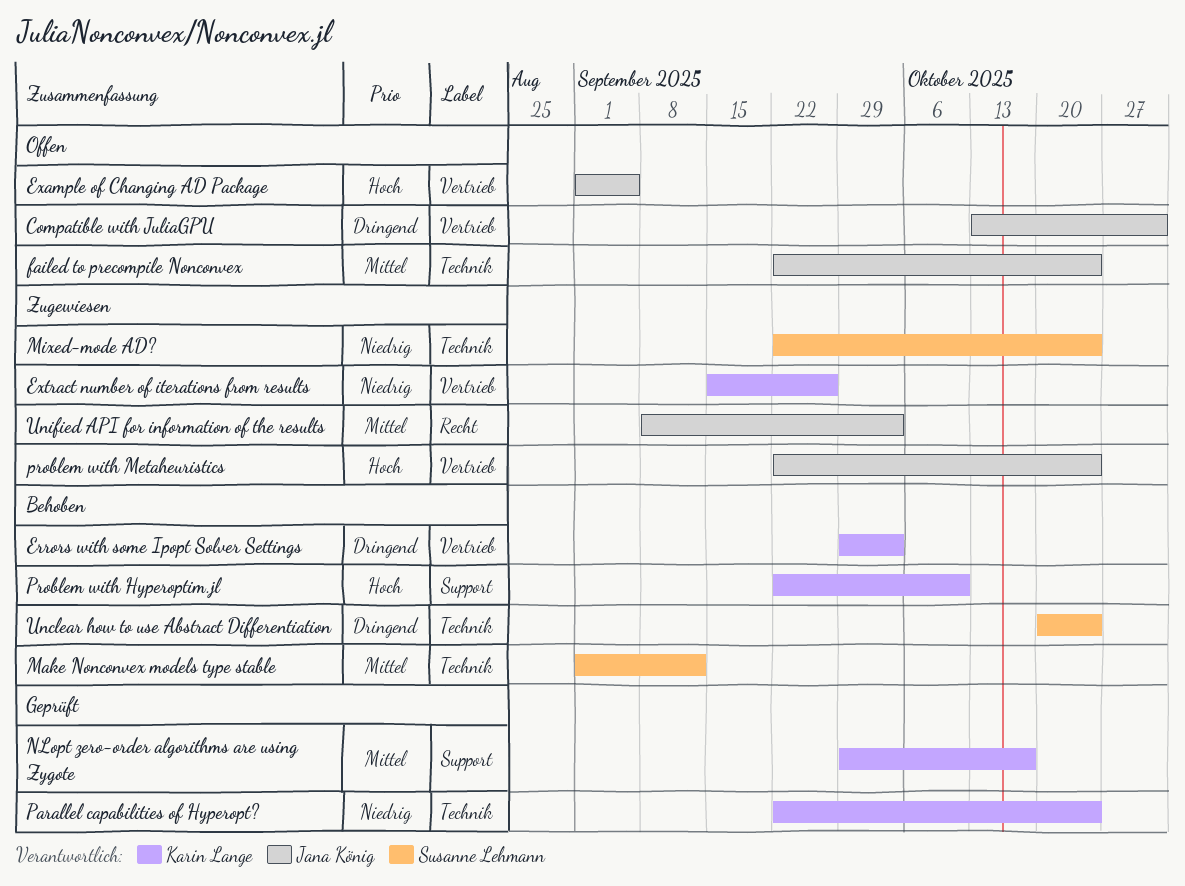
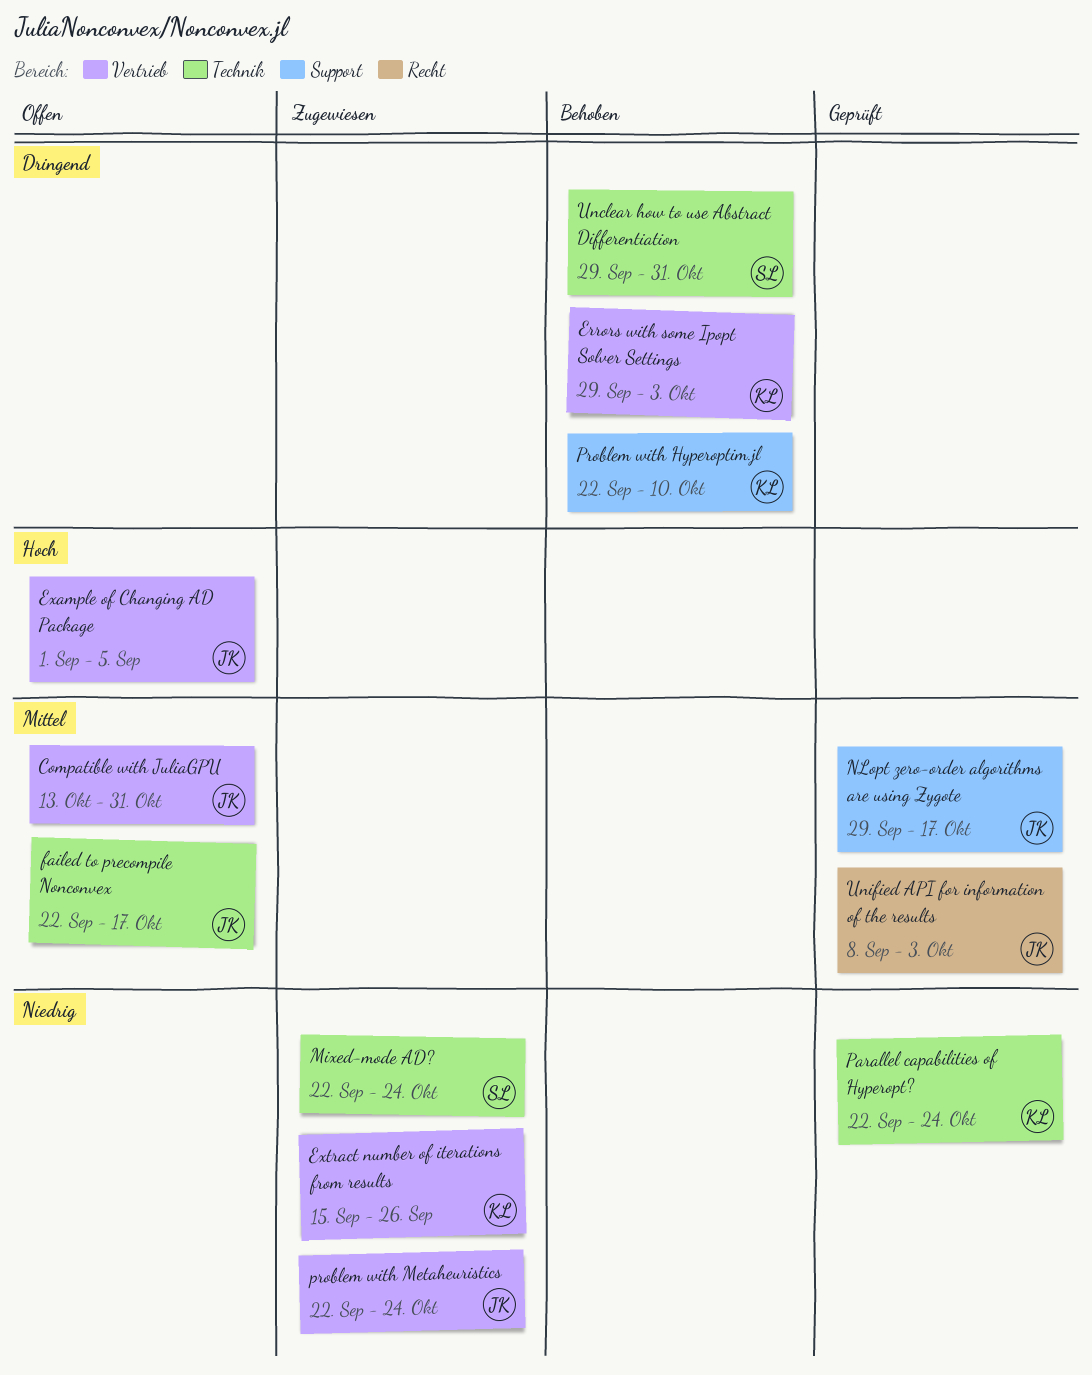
Compatible with JuliaGPU, priority: Dringend -> Mittel
failed to precompile Nonconvex, due: Oct 24 -> Oct 17
Make Nonconvex models type stable: present -> none
NLopt zero-order algorithms are using Zygote, owner: Karin Lange -> Jana König
Problem with Hyperoptim.jl, priority: Hoch -> Dringend
problem with Metaheuristics, priority: Hoch -> Niedrig
Unclear how to use Abstract Differentiation, start: Oct 20 -> Sep 29
Unclear how to use Abstract Differentiation, due: Oct 24 -> Oct 31
Unified API for information of the results, status: Zugewiesen -> Geprüft

